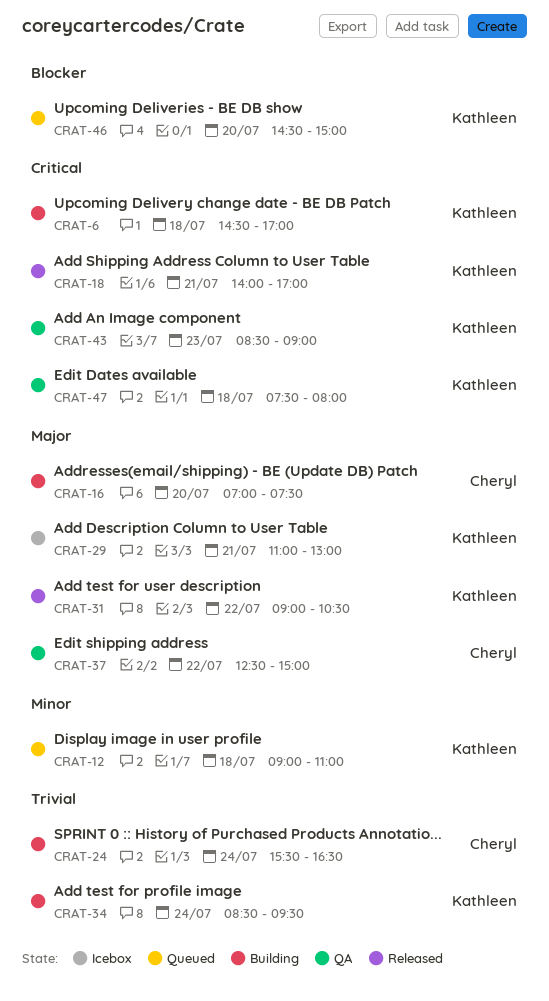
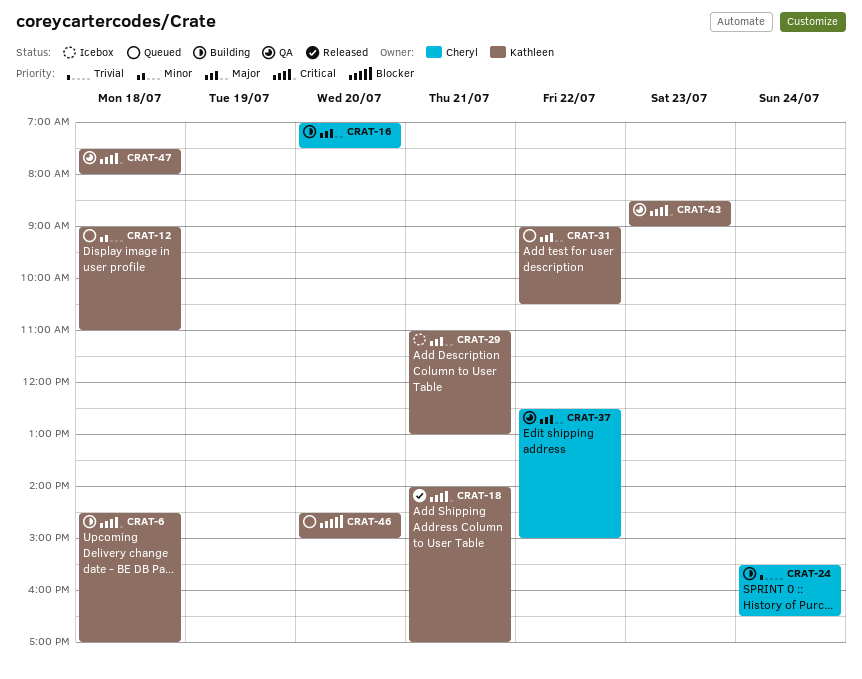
CRAT-31, status: Released -> Queued
CRAT-34: present -> none

